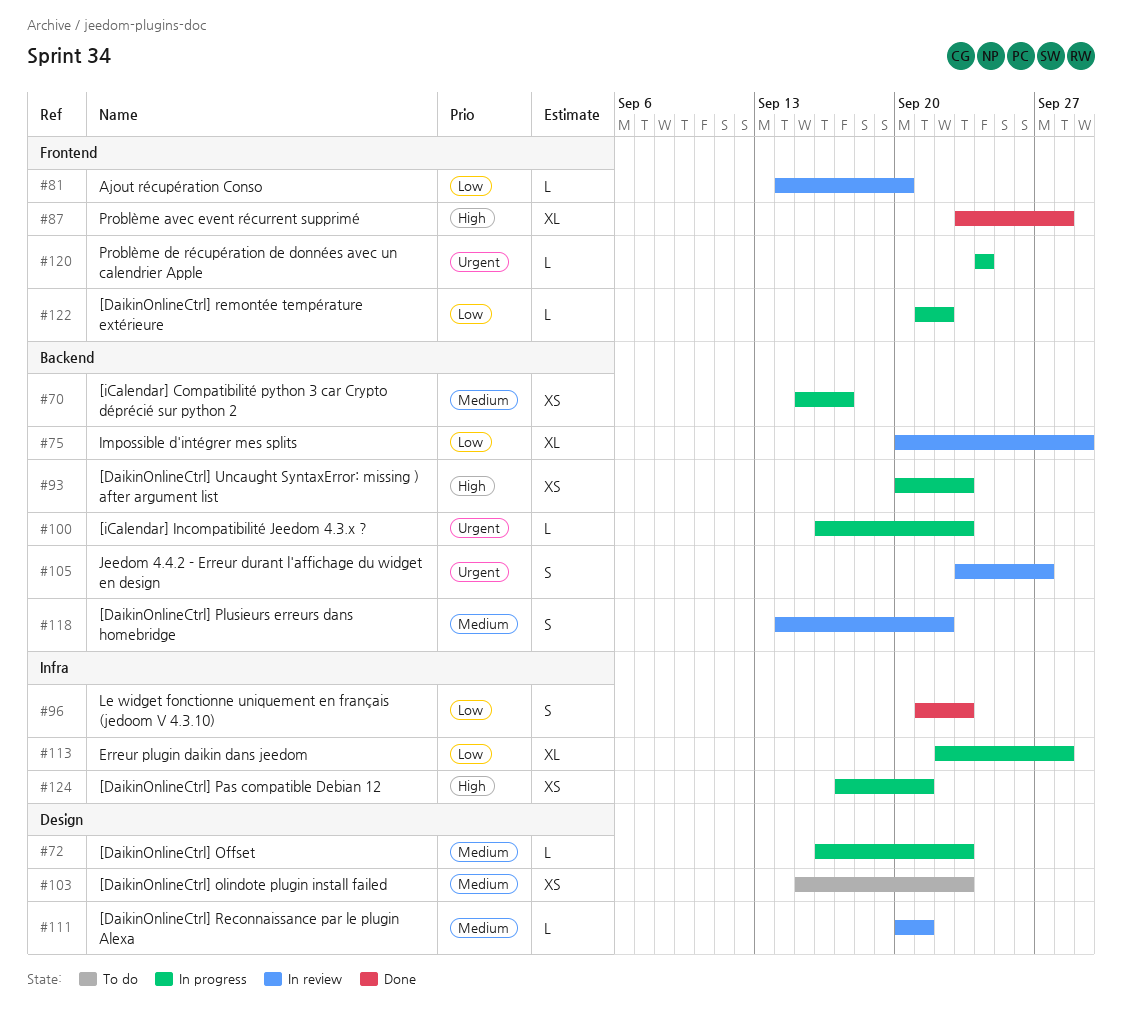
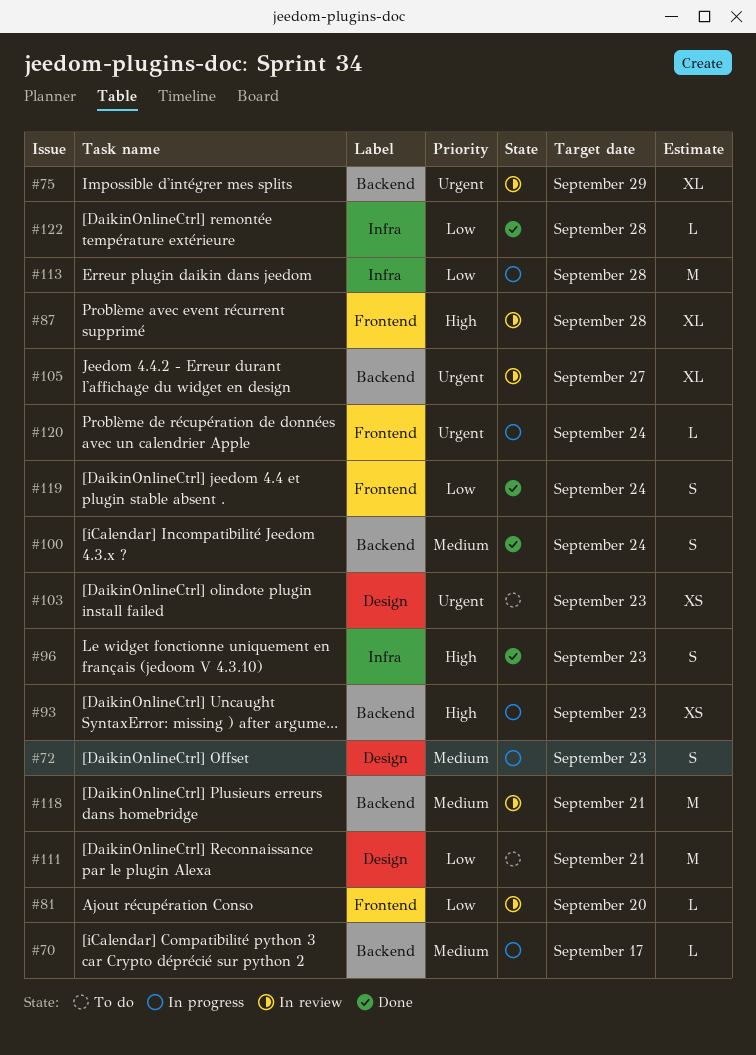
#70, estimate: XS -> L
#72, estimate: L -> S
#75, priority: Low -> Urgent
#87, status: Done -> In review
#96, priority: Low -> High
#100, status: In progress -> Done
#100, priority: Urgent -> Medium
#100, estimate: L -> S
#100, due: Sep 23 -> Sep 24
#103, priority: Medium -> Urgent
#105, estimate: S -> XL
#111, status: In review -> To do
#111, priority: Medium -> Low
#111, estimate: L -> M
#113, estimate: XL -> M
#118, estimate: S -> M
#118, due: Sep 22 -> Sep 21
#119: none -> present
#122, status: In progress -> Done
#122, label: Frontend -> Infra
#122, due: Sep 22 -> Sep 28
#124: present -> none

